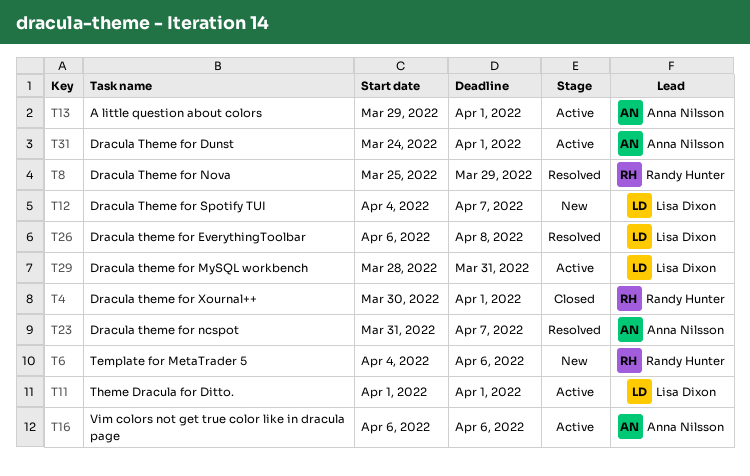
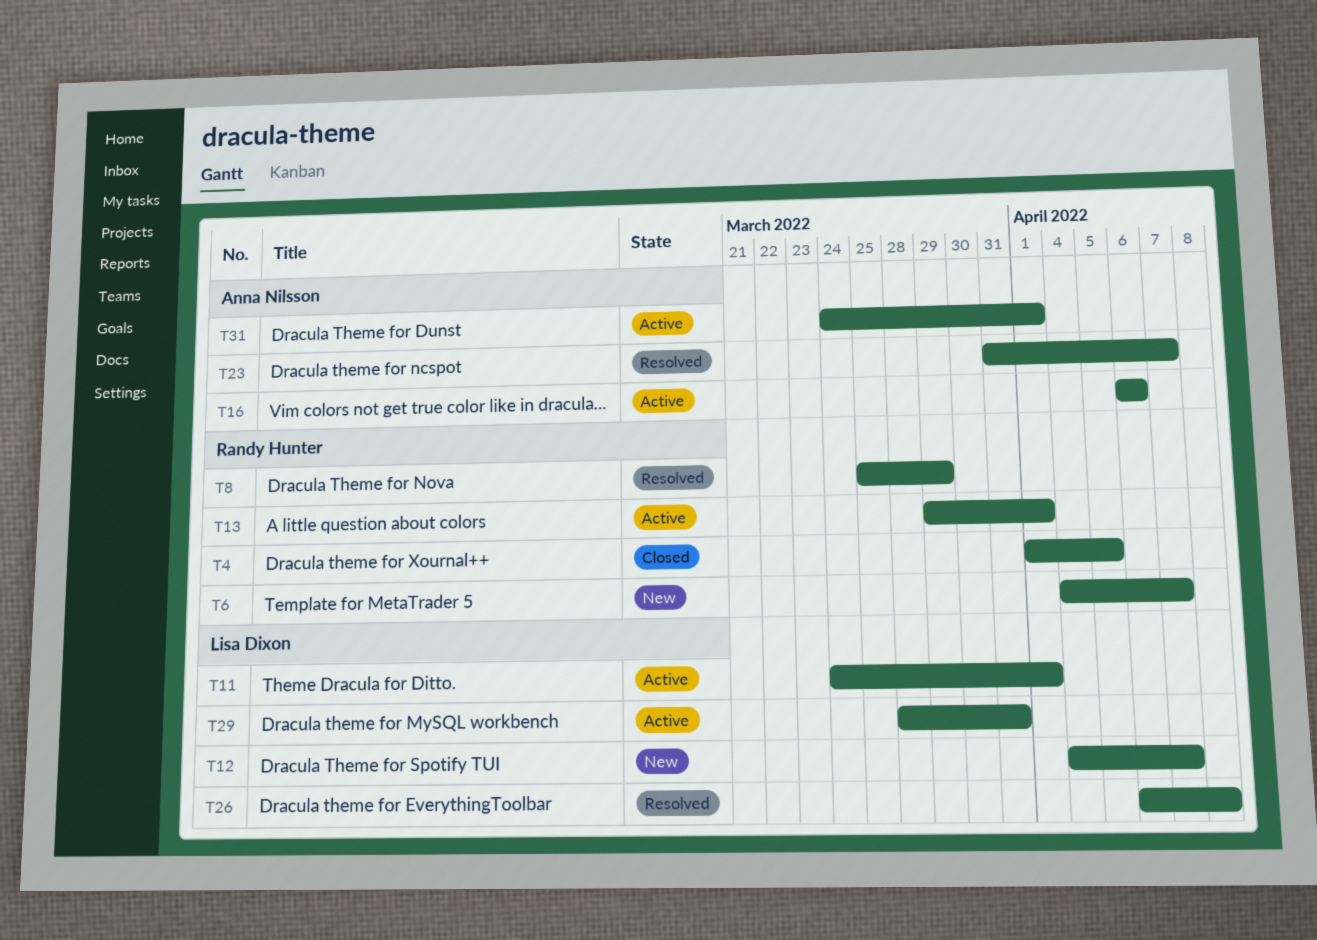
T4, start: Mar 30 -> Apr 1
T4, due: Apr 1 -> Apr 5
T6, due: Apr 6 -> Apr 7
T11, start: Apr 1 -> Mar 24
T13, owner: Anna Nilsson -> Randy Hunter

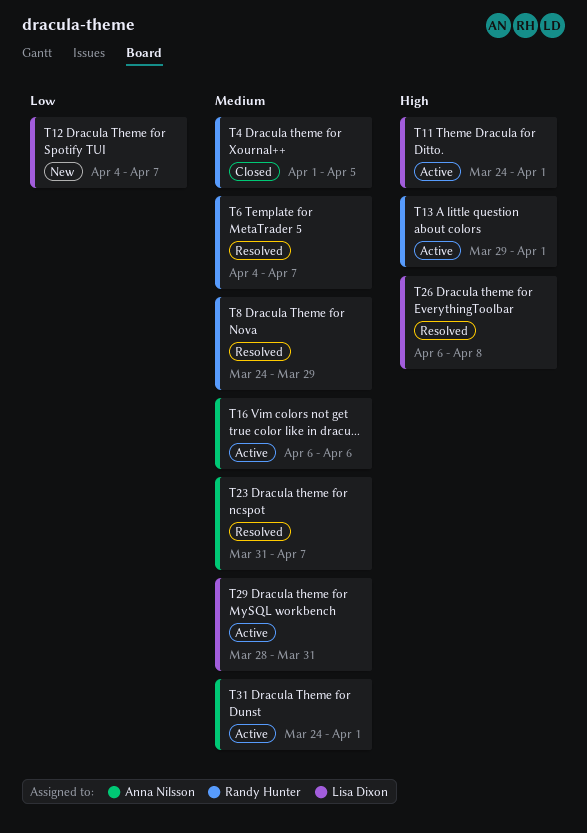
T6, status: New -> Resolved
T8, start: Mar 25 -> Mar 24

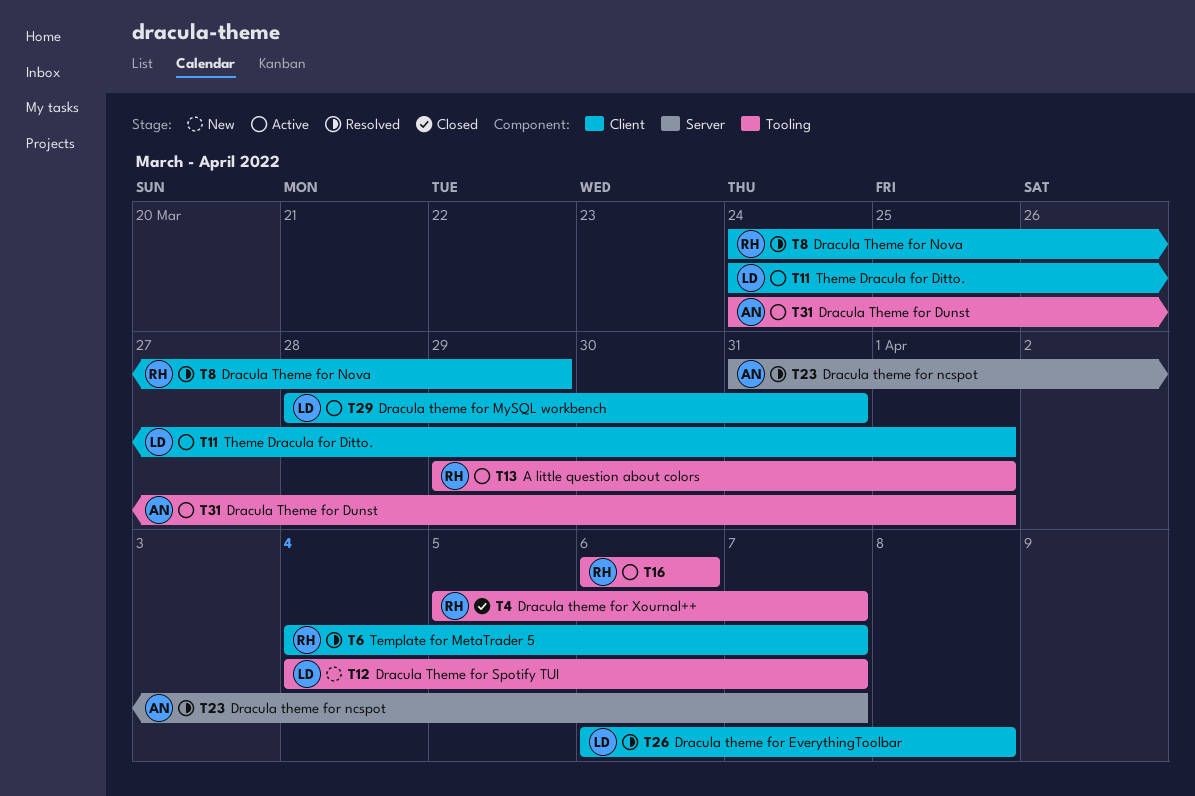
T4, start: Apr 1 -> Apr 5
T4, due: Apr 5 -> Apr 7
T16, owner: Anna Nilsson -> Randy Hunter

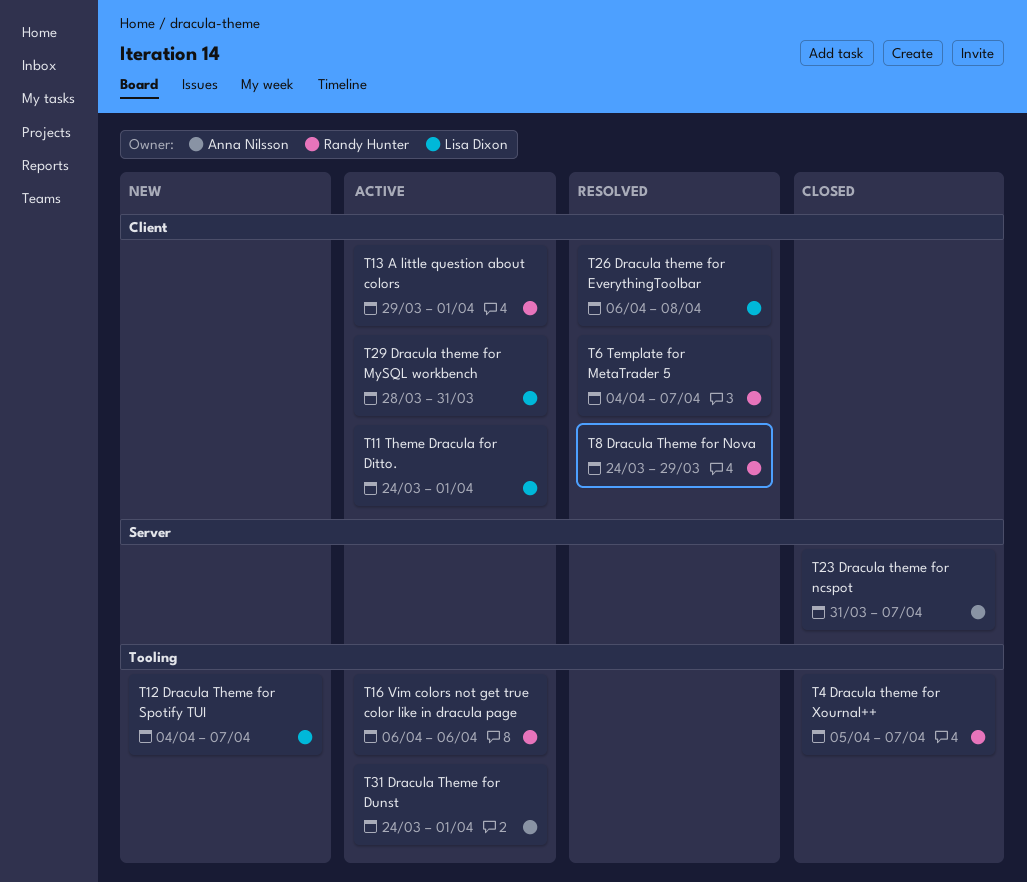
T13, label: Tooling -> Client
T23, status: Resolved -> Closed

